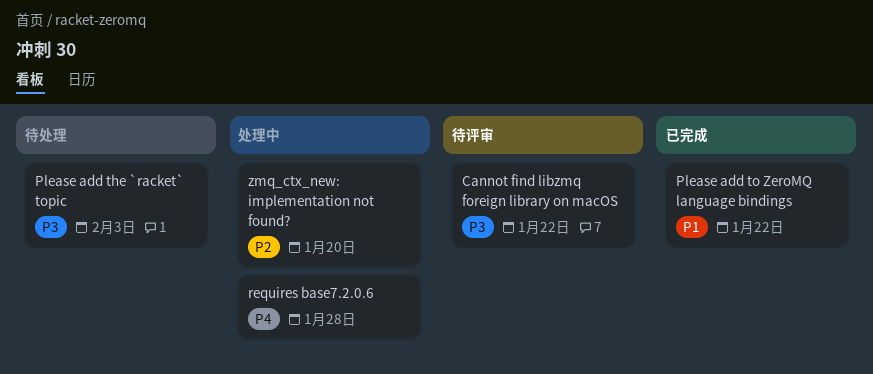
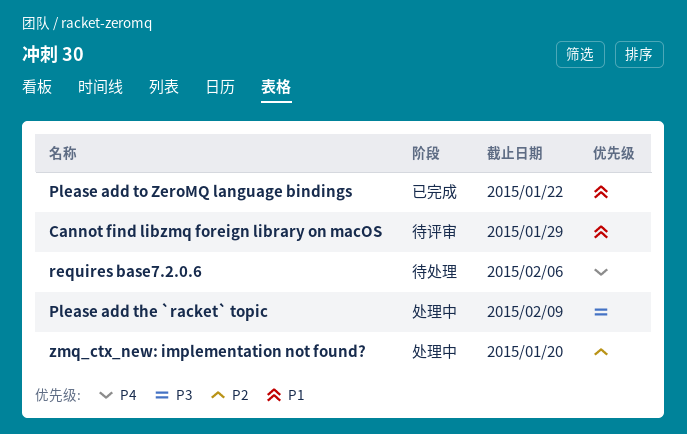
Cannot find libzmq foreign library on macOS, priority: P3 -> P1
Cannot find libzmq foreign library on macOS, due: Jan 22 -> Jan 29
Please add the `racket` topic, status: 待处理 -> 处理中
Please add the `racket` topic, due: Feb 3 -> Feb 9
requires base7.2.0.6, status: 处理中 -> 待处理
requires base7.2.0.6, due: Jan 28 -> Feb 6

